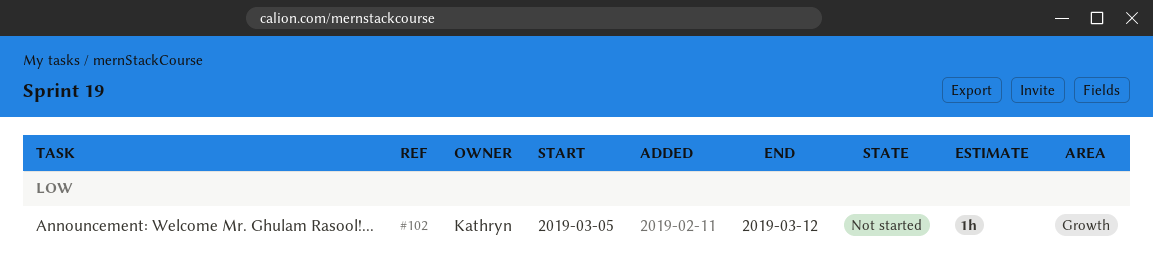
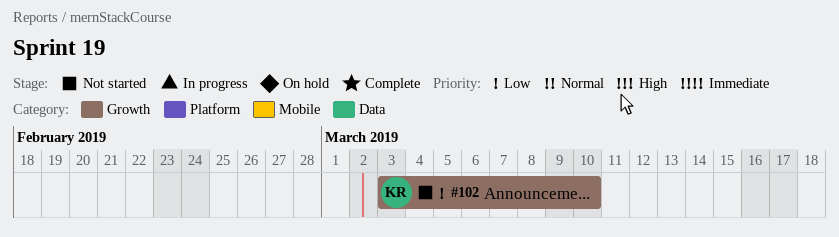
#102, start: Mar 5 -> Mar 3
#102, due: Mar 12 -> Mar 10

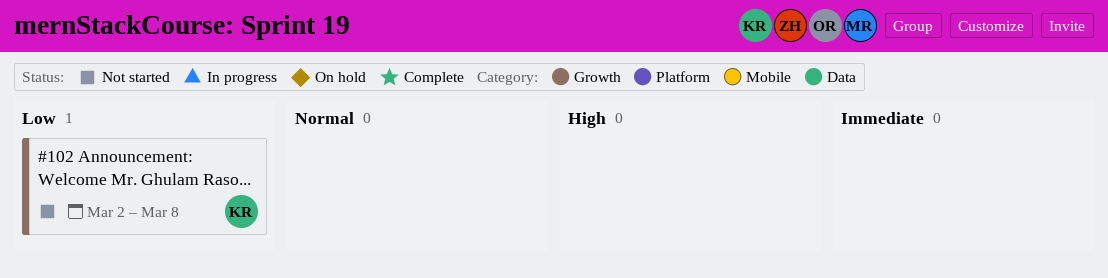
#102, start: Mar 3 -> Mar 2
#102, due: Mar 10 -> Mar 8

